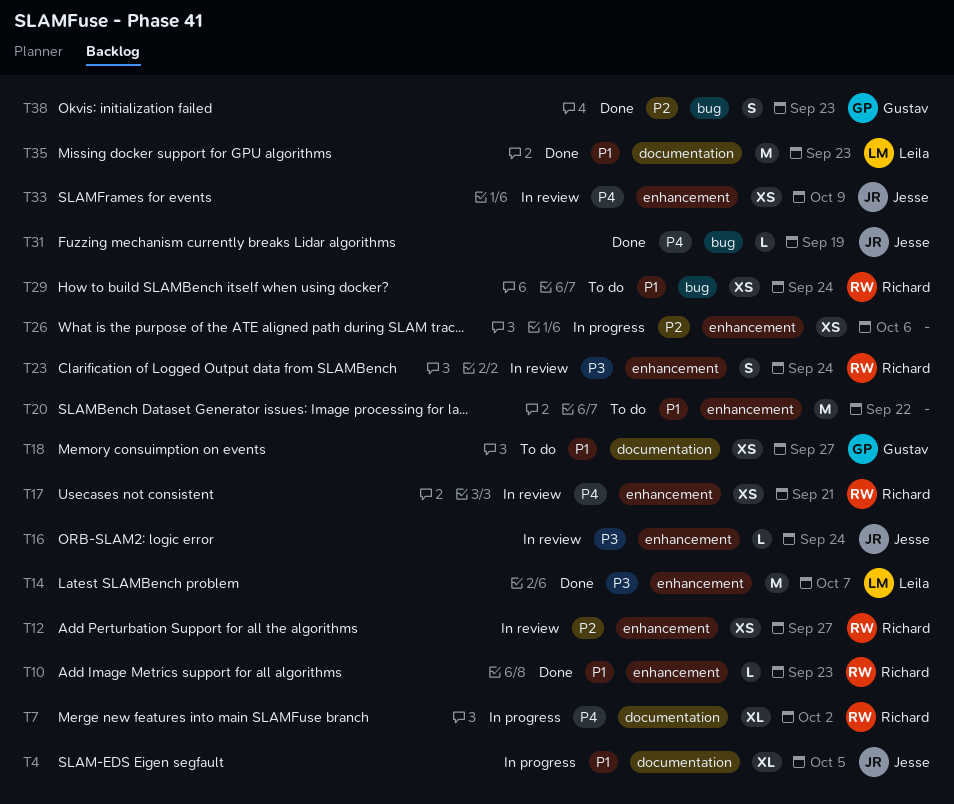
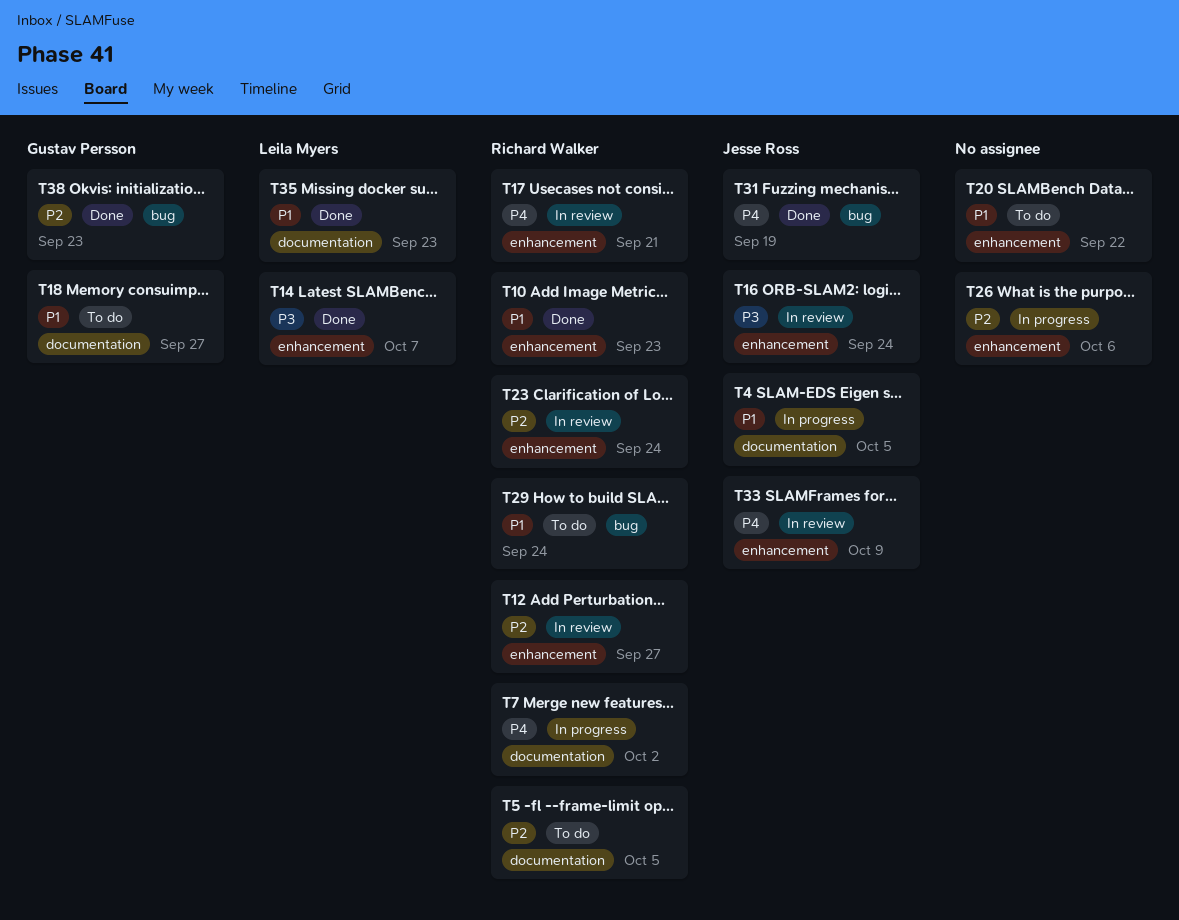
T5: none -> present
T23, priority: P3 -> P2

